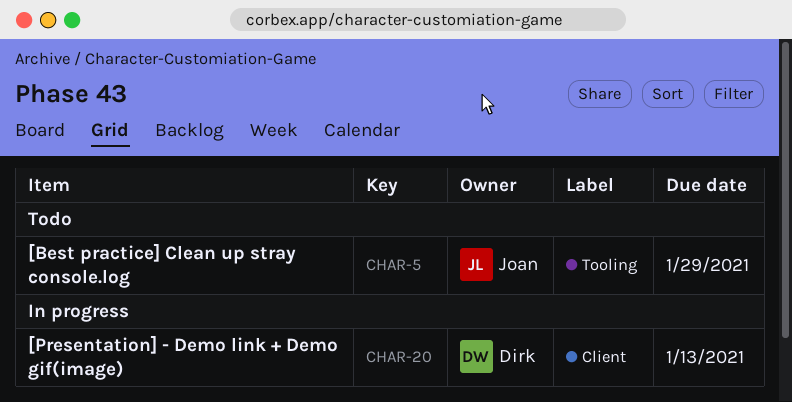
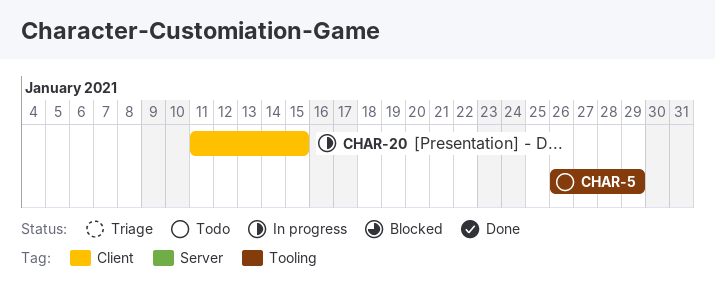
CHAR-20, due: Jan 13 -> Jan 15

